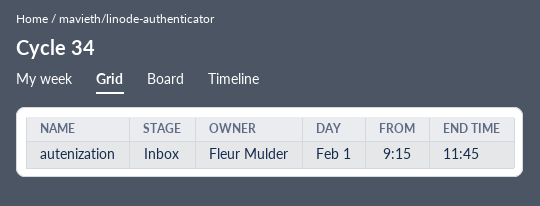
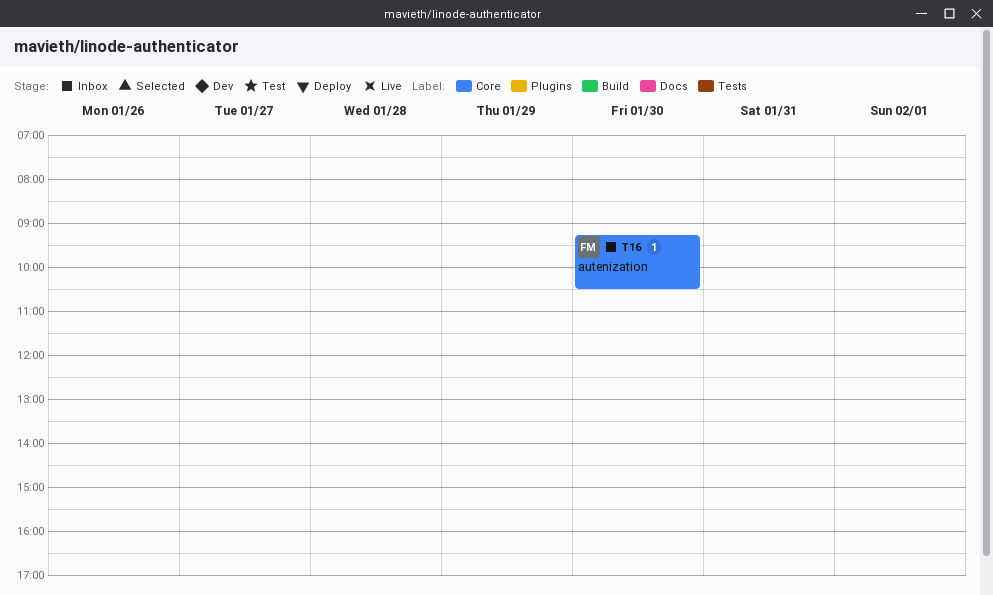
autenization, day: Feb 1 -> Jan 30
autenization, ends: 11:45 -> 10:30

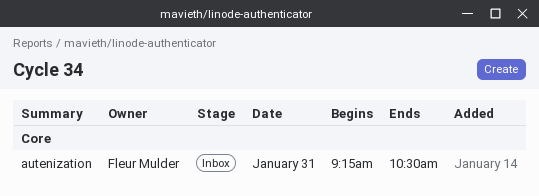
autenization, day: Jan 30 -> Jan 31

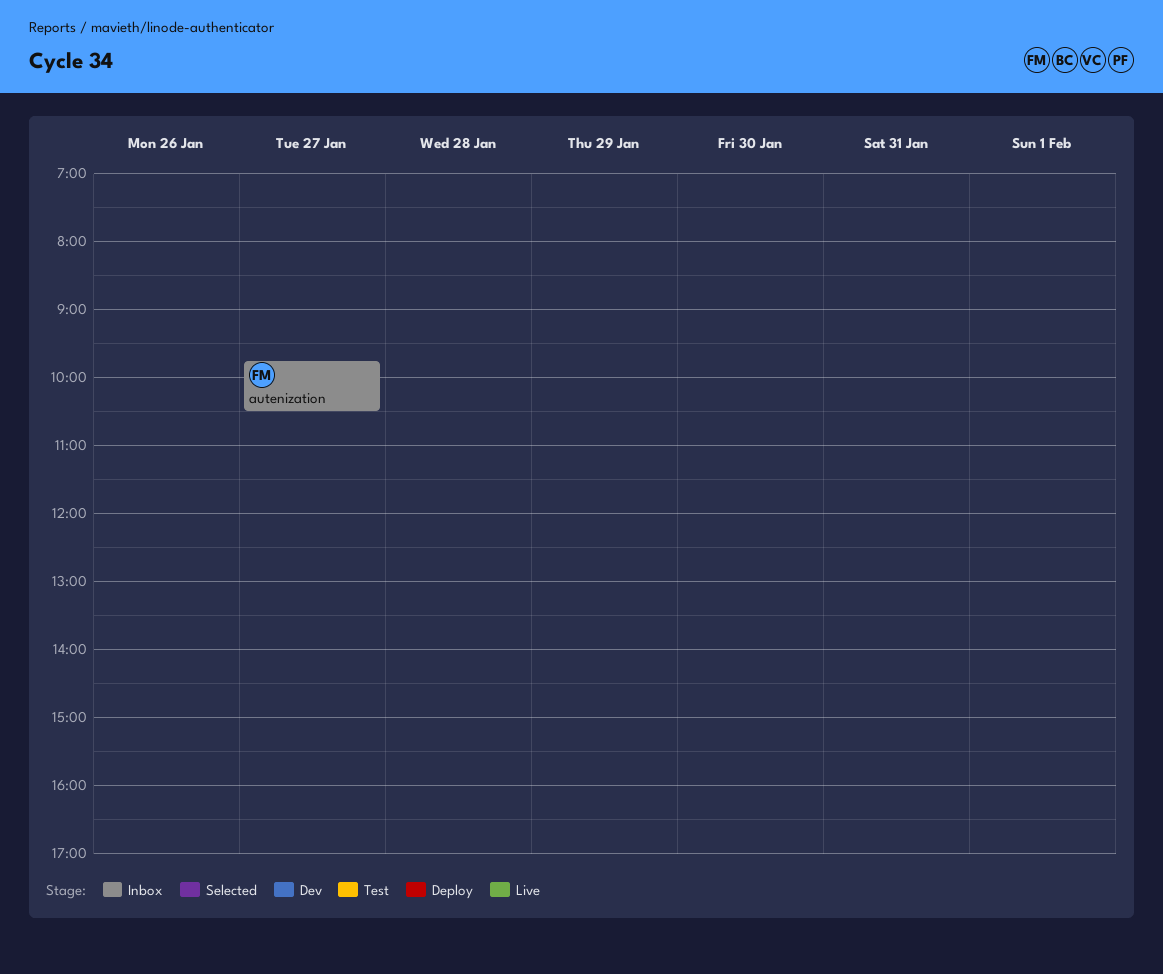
autenization, day: Jan 31 -> Jan 27
autenization, begins: 09:15 -> 09:45

